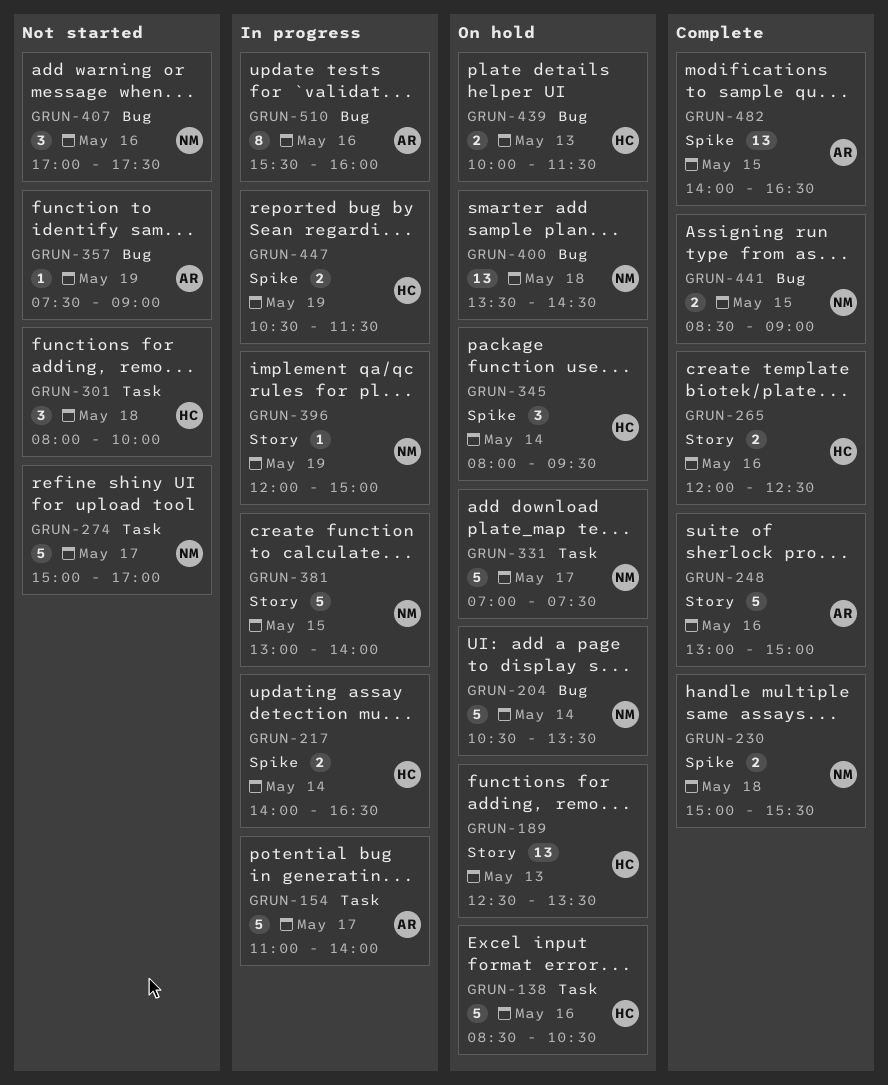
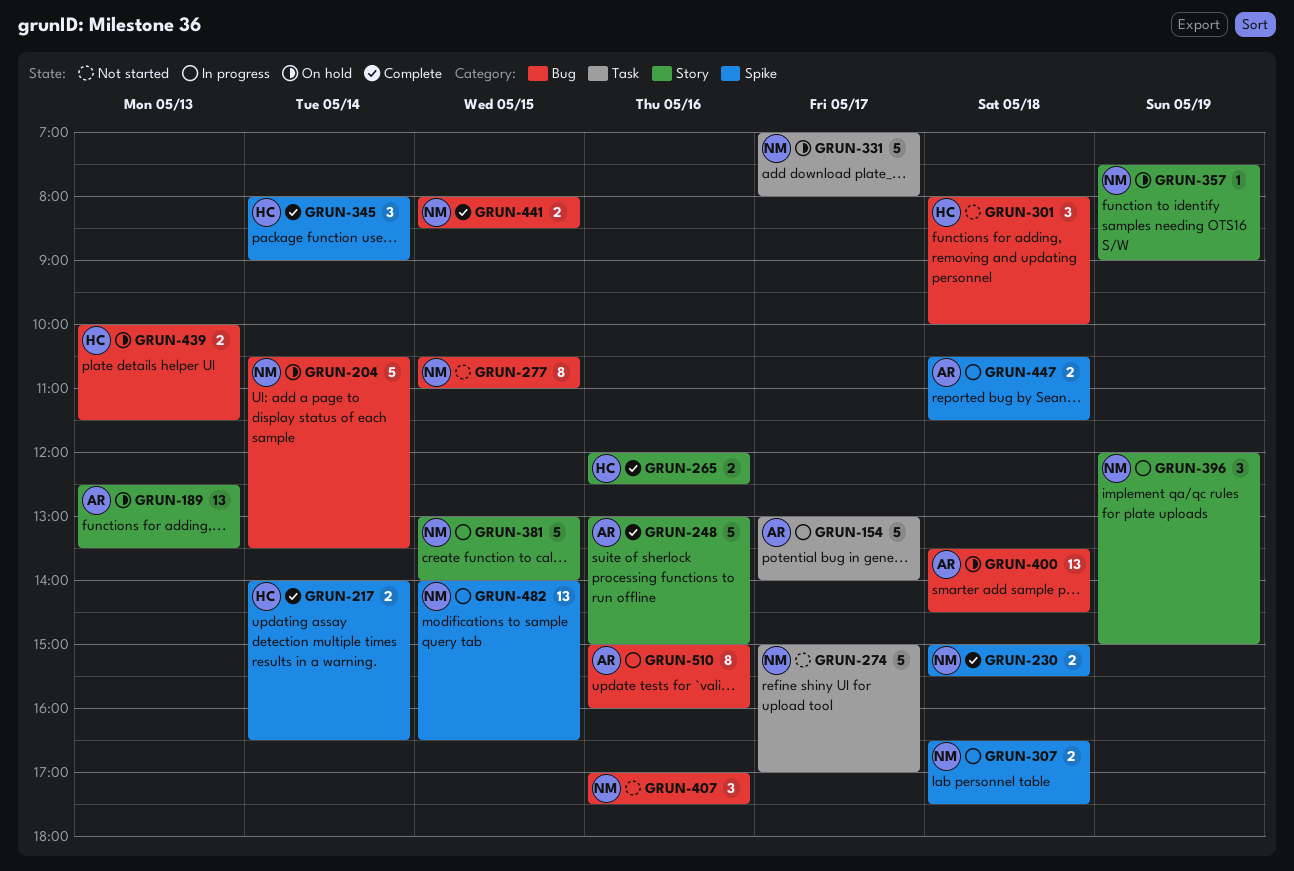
GRUN-138: present -> none
GRUN-154, begins: 11:00 -> 13:00
GRUN-189, owner: HC -> AR
GRUN-217, status: In progress -> Complete
GRUN-277: none -> present
GRUN-301, label: Task -> Bug
GRUN-307: none -> present
GRUN-331, ends: 07:30 -> 08:00
GRUN-345, status: On hold -> Complete
GRUN-345, ends: 09:30 -> 09:00
GRUN-357, status: Not started -> On hold
GRUN-357, owner: AR -> NM
GRUN-357, label: Bug -> Story
GRUN-396, estimate: 1 -> 3
GRUN-400, owner: NM -> AR
GRUN-441, begins: 08:30 -> 08:00
GRUN-441, ends: 09:00 -> 08:30
GRUN-447, owner: HC -> AR
GRUN-447, day: May 19 -> May 18
GRUN-482, status: Complete -> In progress
GRUN-482, owner: AR -> NM
GRUN-510, begins: 15:30 -> 15:00

